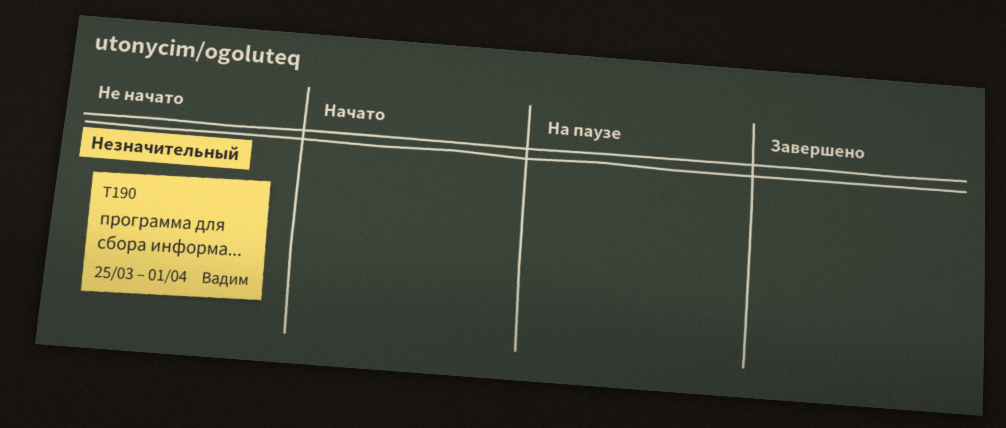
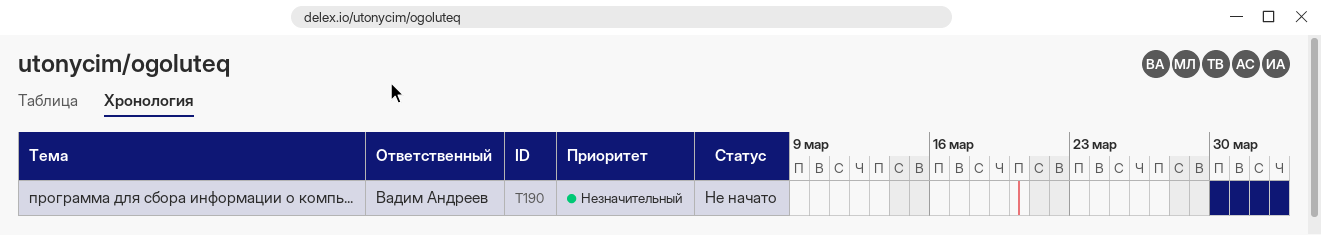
T190, start: Mar 25 -> Mar 30
T190, due: Apr 1 -> Apr 2

